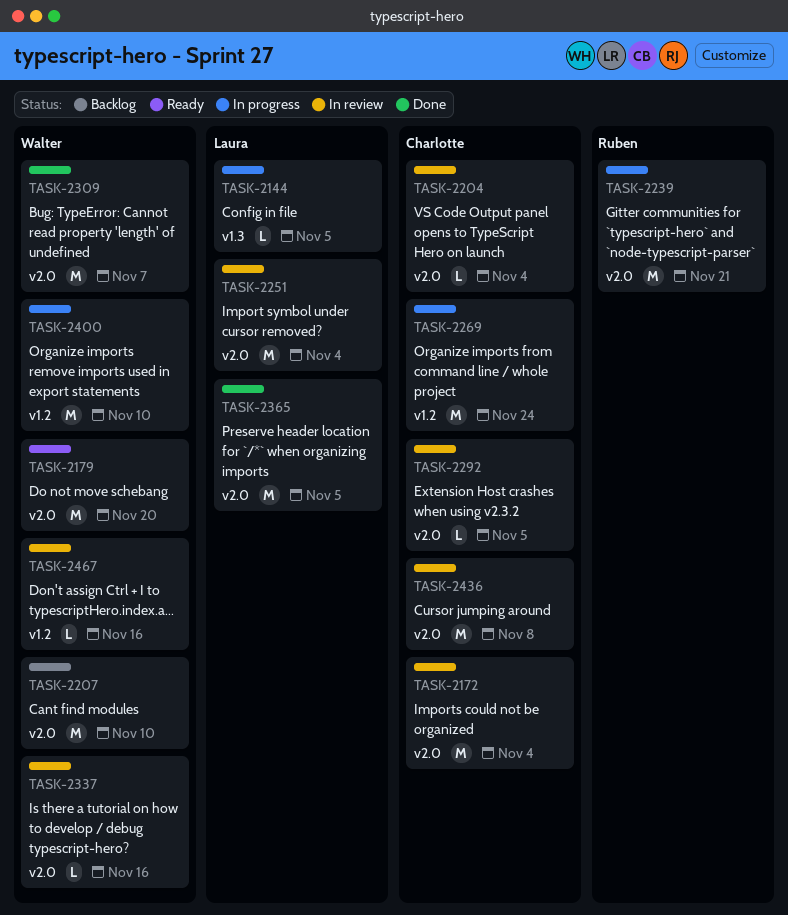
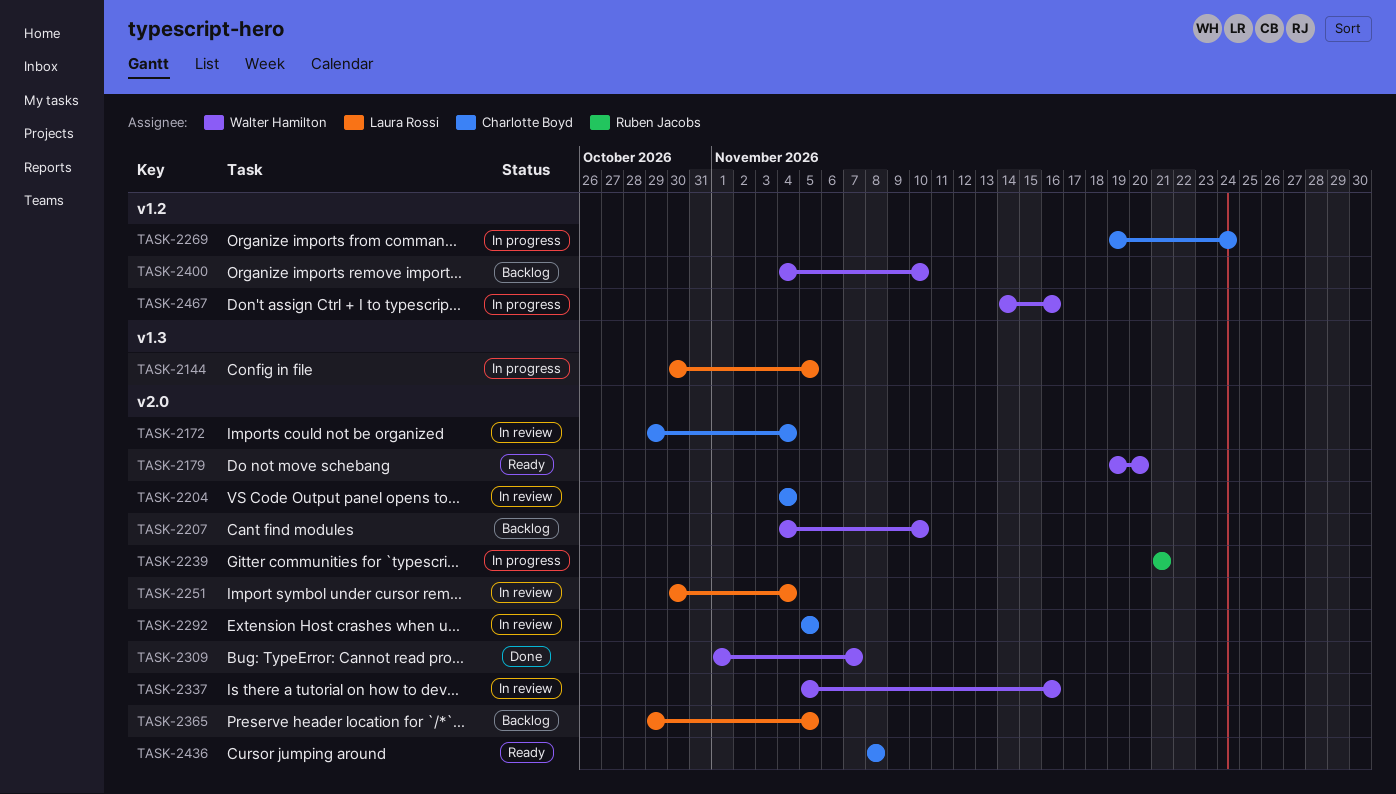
TASK-2365, status: Done -> Backlog
TASK-2400, status: In progress -> Backlog
TASK-2436, status: In review -> Ready
TASK-2467, status: In review -> In progress

